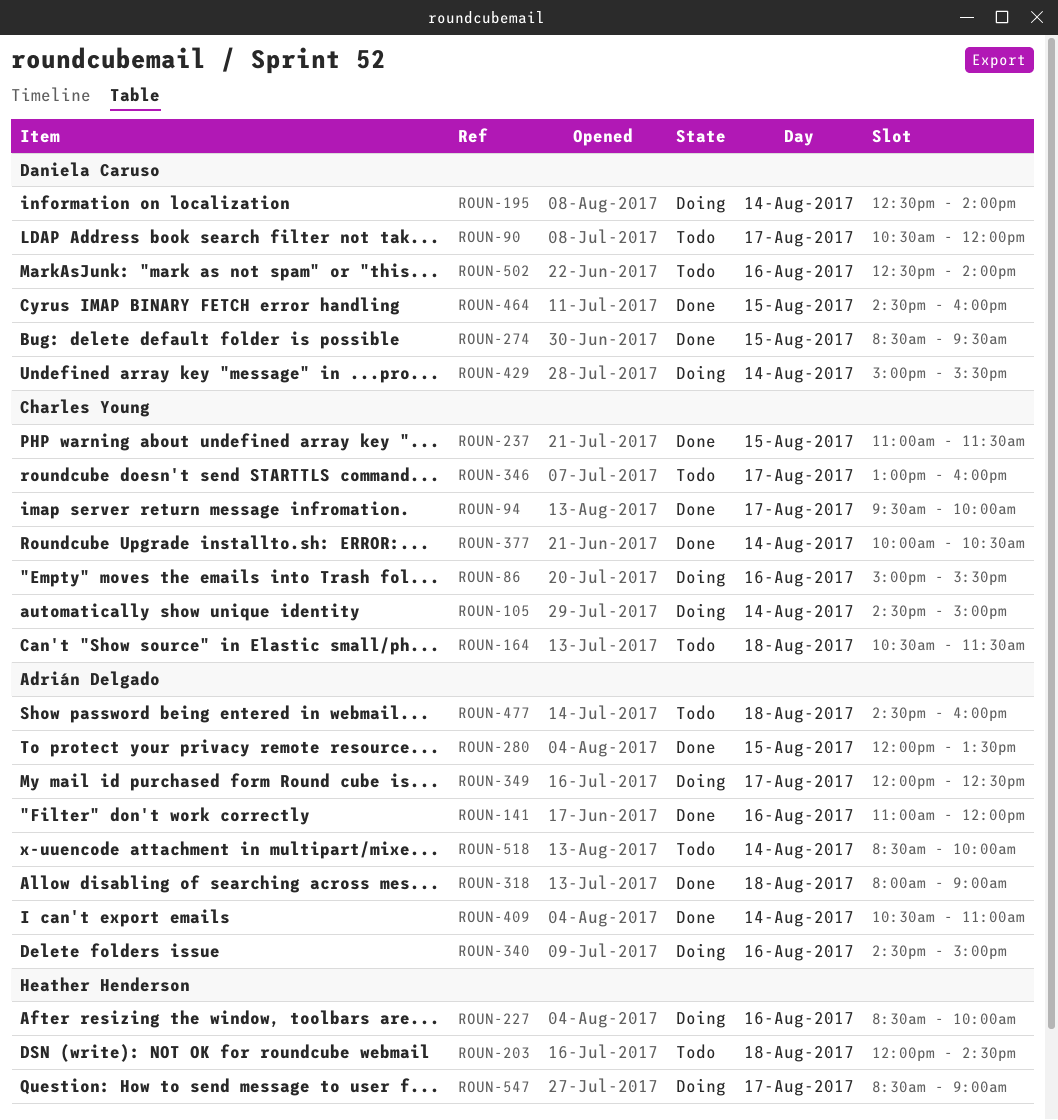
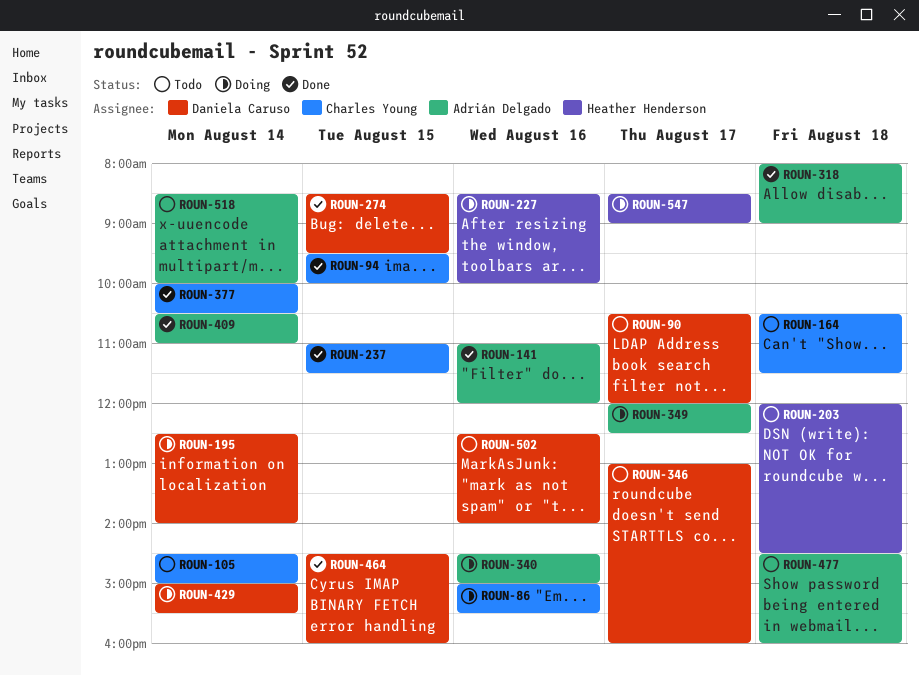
ROUN-94, day: Aug 17 -> Aug 15
ROUN-105, status: Doing -> Todo
ROUN-280: present -> none
ROUN-346, owner: Charles Young -> Daniela Caruso

